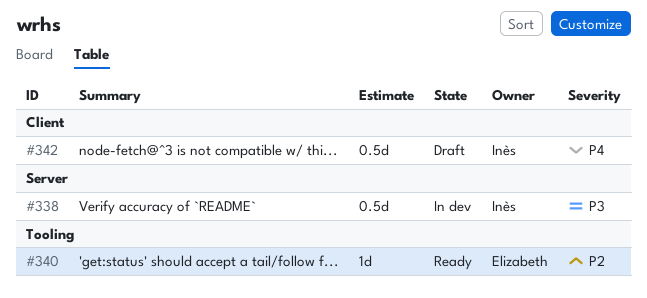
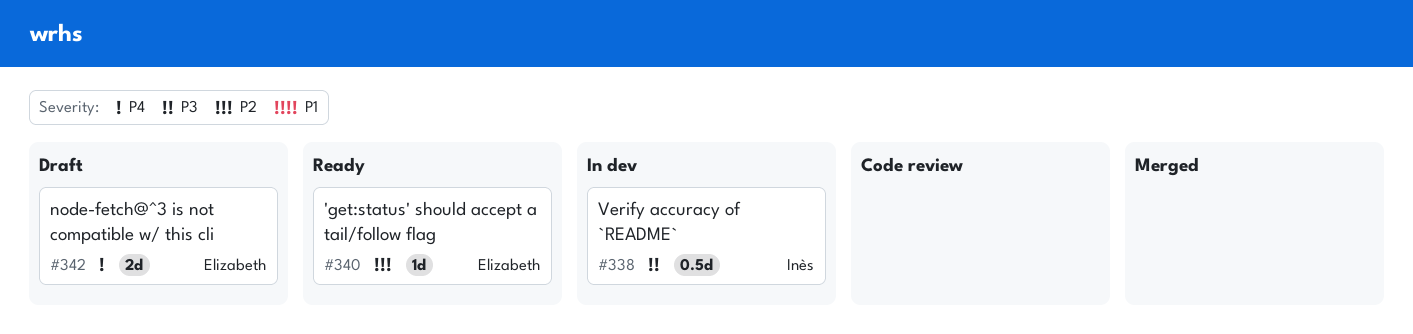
#342, owner: Inès -> Elizabeth
#342, estimate: 0.5d -> 2d

